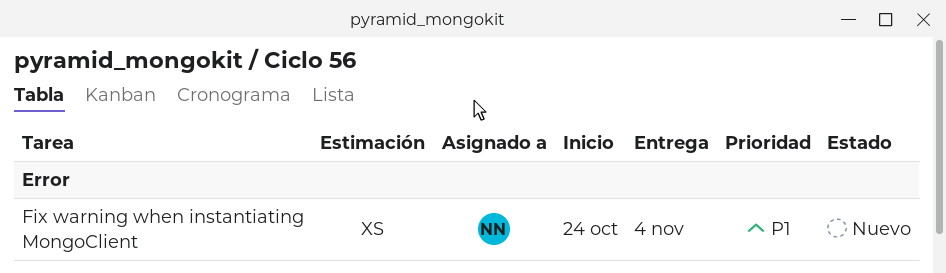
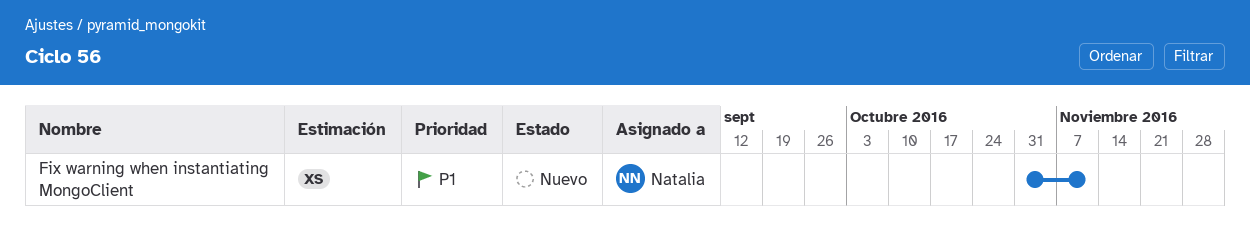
Fix warning when instantiating MongoClient, start: Oct 24 -> Oct 31
Fix warning when instantiating MongoClient, due: Nov 4 -> Nov 11

